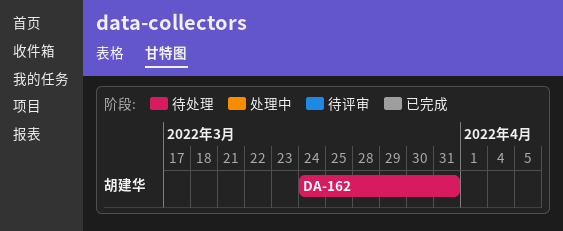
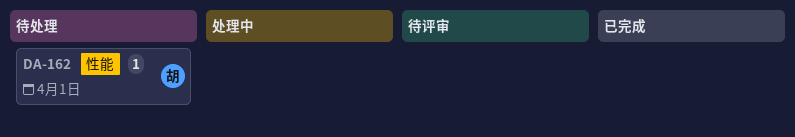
DA-162, due: Mar 31 -> Apr 1

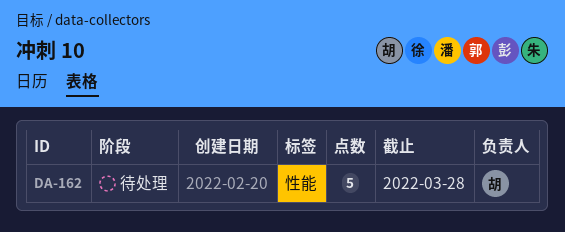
DA-162, estimate: 1 -> 5
DA-162, due: Apr 1 -> Mar 28

